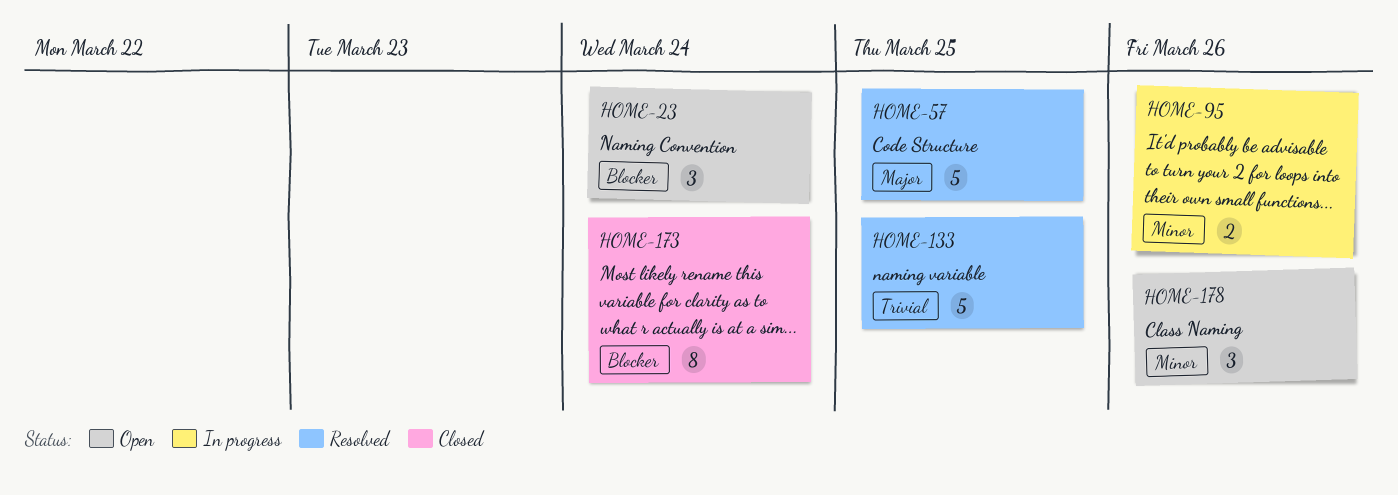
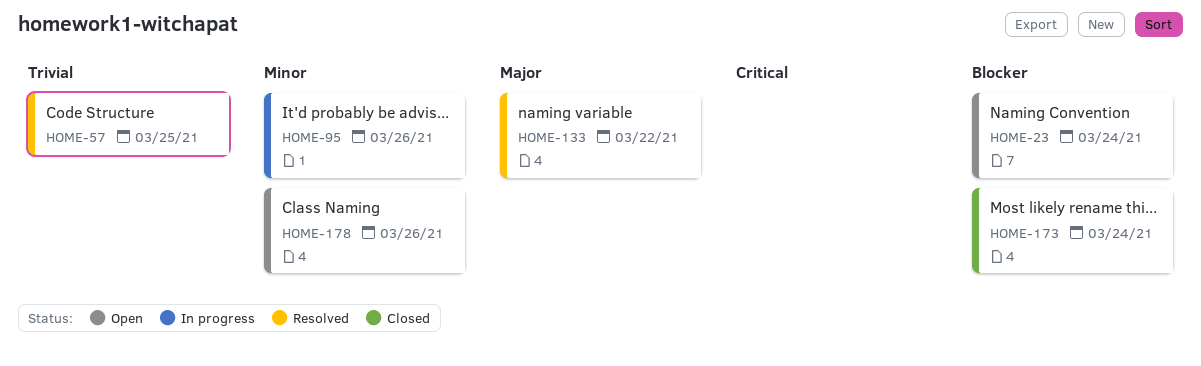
HOME-57, priority: Major -> Trivial
HOME-133, priority: Trivial -> Major
HOME-133, due: Mar 25 -> Mar 22

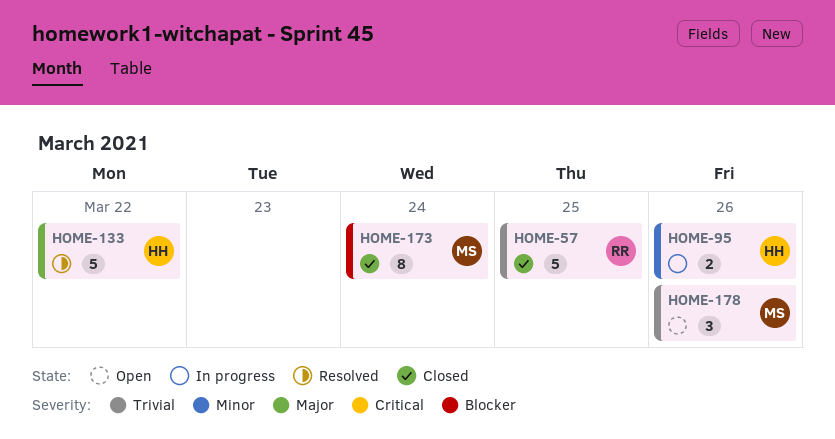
HOME-23: present -> none
HOME-57, status: Resolved -> Closed
HOME-178, priority: Minor -> Trivial

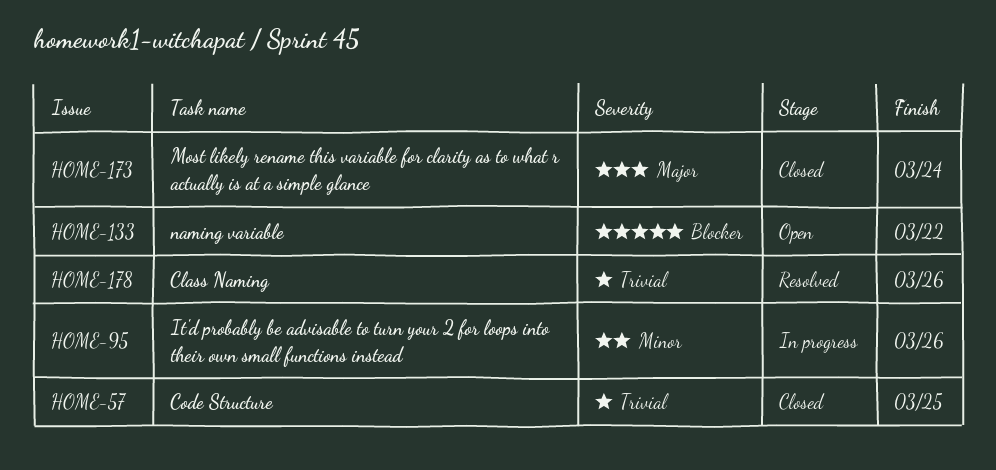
HOME-133, status: Resolved -> Open
HOME-133, priority: Major -> Blocker
HOME-173, priority: Blocker -> Major
HOME-178, status: Open -> Resolved

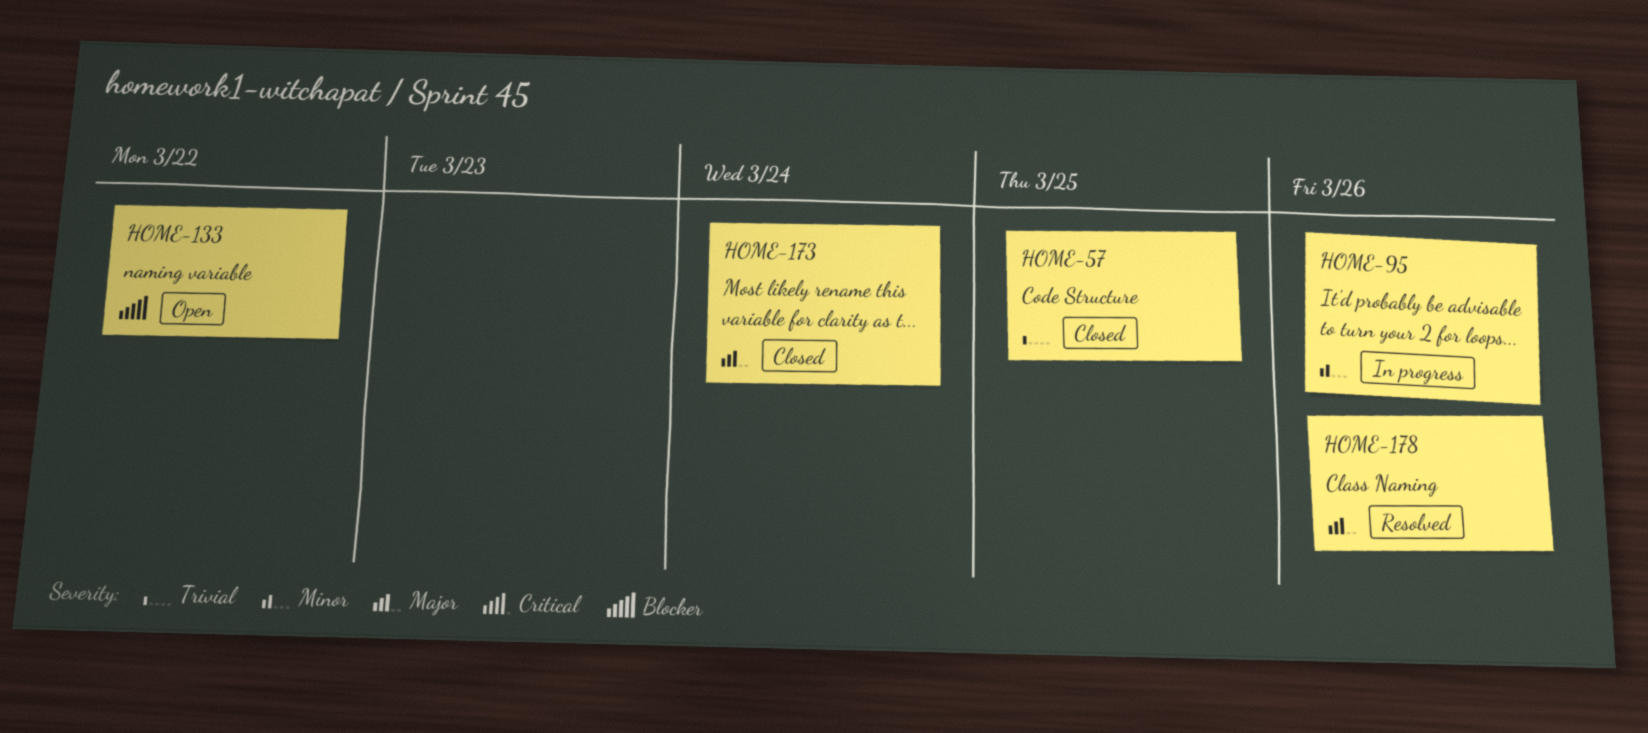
HOME-178, priority: Trivial -> Major

